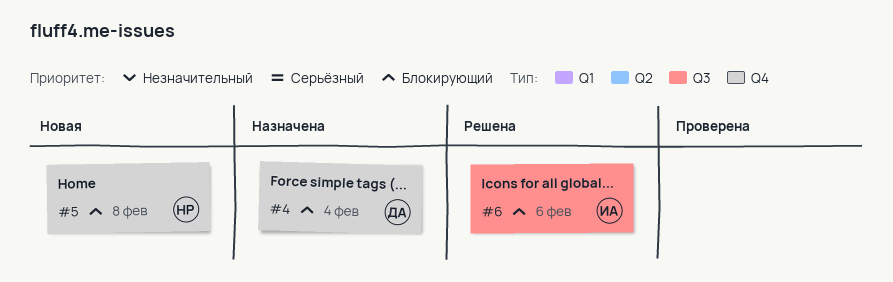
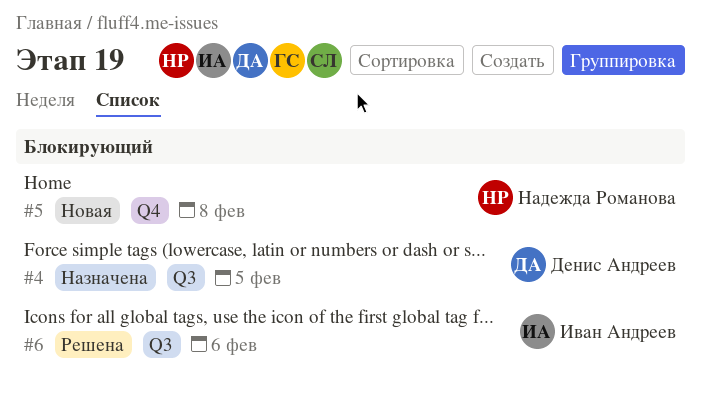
#4, label: Q4 -> Q3
#4, due: Feb 4 -> Feb 5

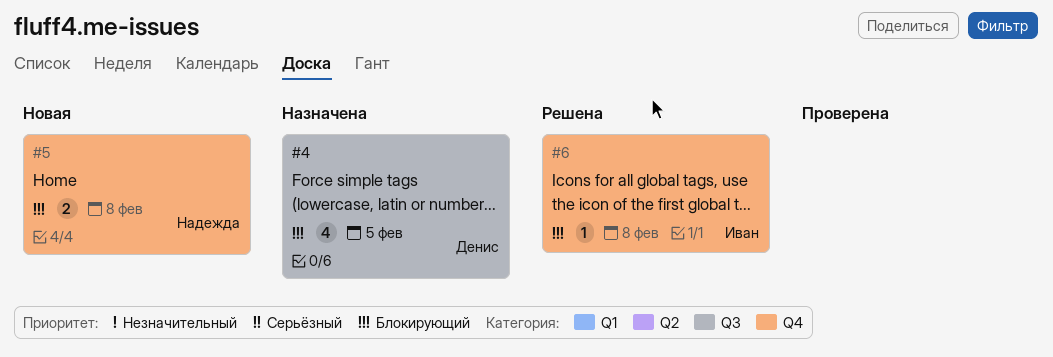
#6, label: Q3 -> Q4
#6, due: Feb 6 -> Feb 8

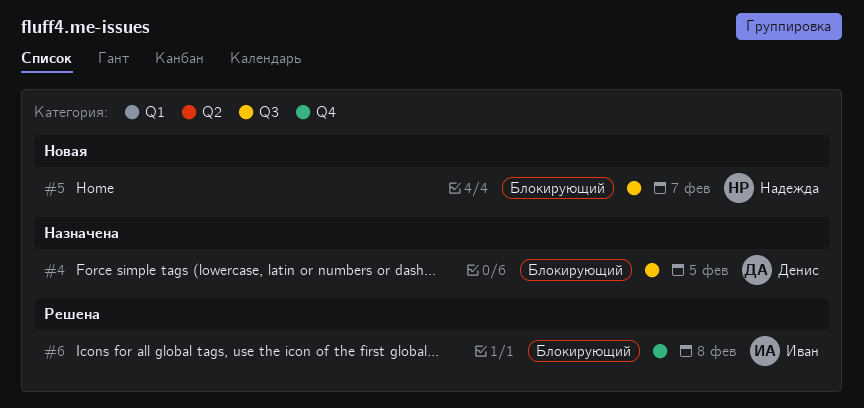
#5, label: Q4 -> Q3
#5, due: Feb 8 -> Feb 7

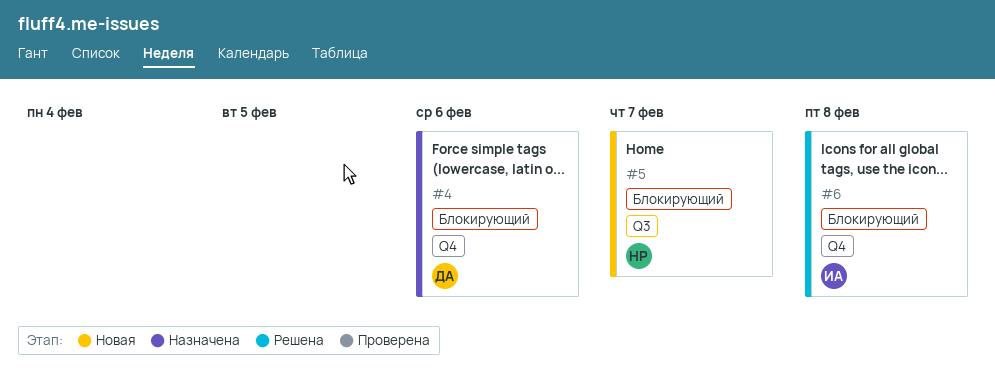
#4, label: Q3 -> Q4
#4, due: Feb 5 -> Feb 6

